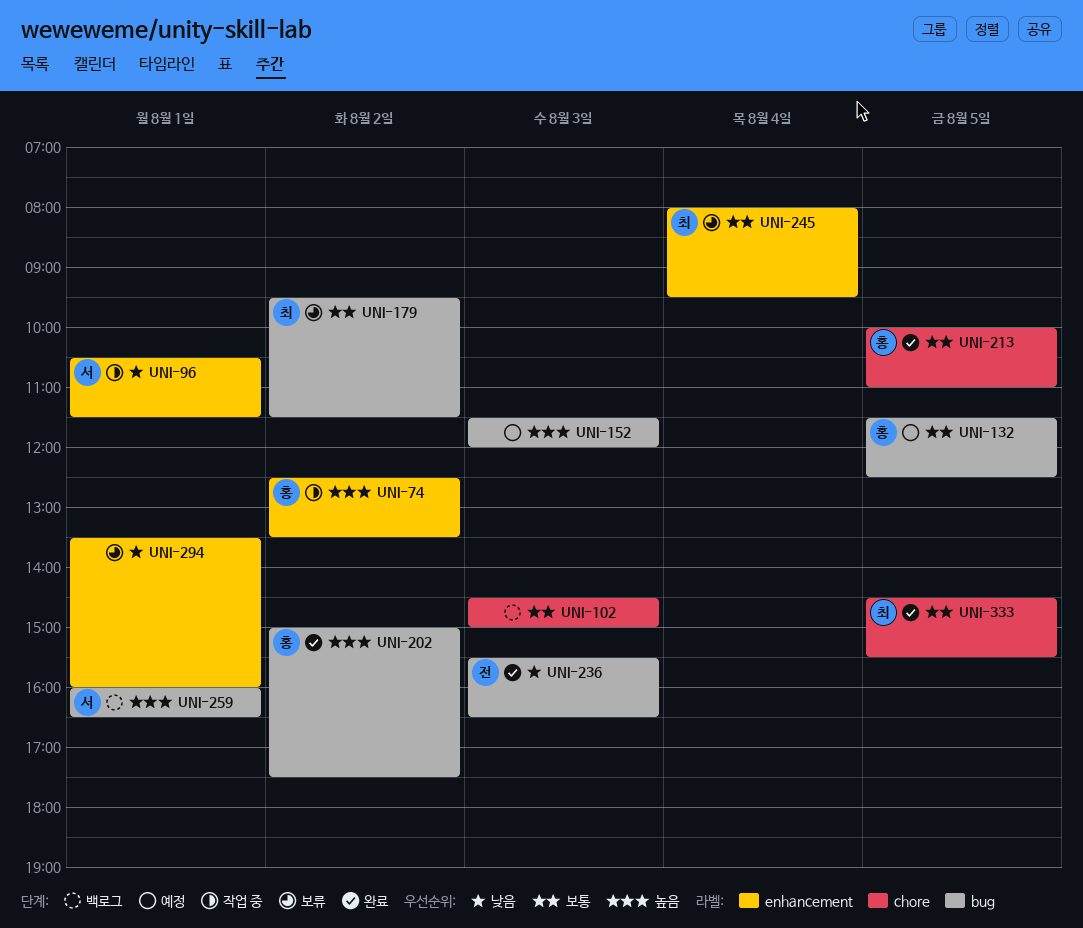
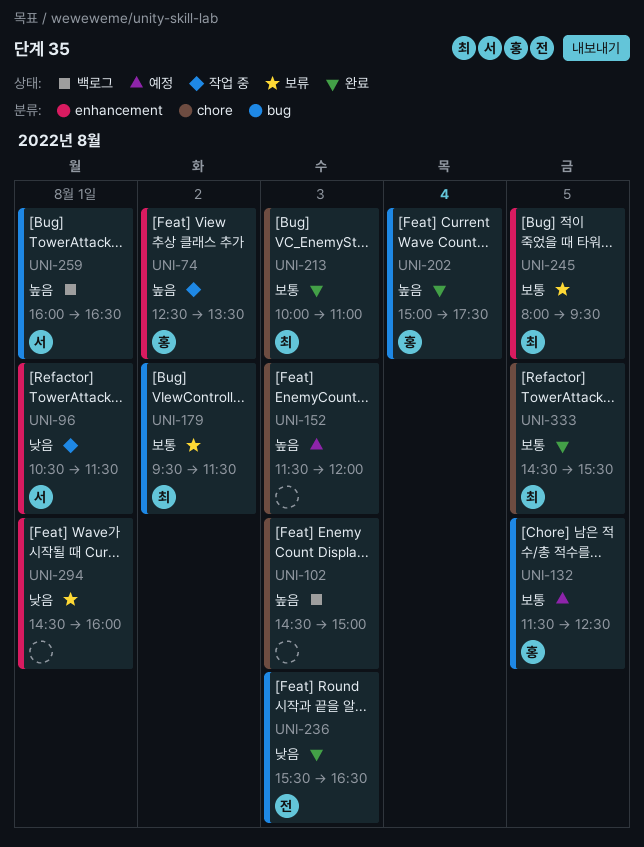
UNI-102, priority: 보통 -> 높음
UNI-152, label: bug -> chore
UNI-202, day: Aug 2 -> Aug 4
UNI-213, owner: 홍 -> 최
UNI-213, day: Aug 5 -> Aug 3
UNI-245, day: Aug 4 -> Aug 5
UNI-294, begins: 13:30 -> 14:30

